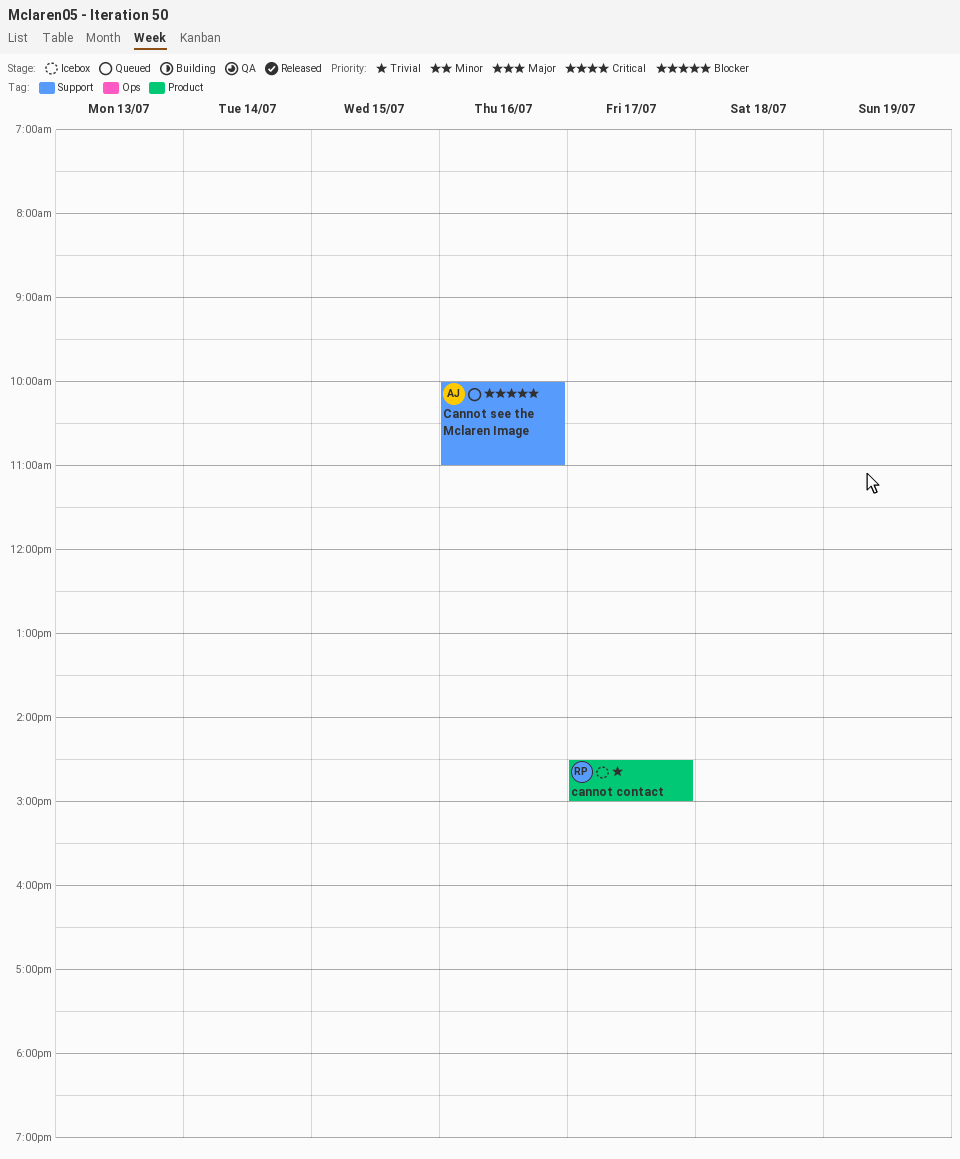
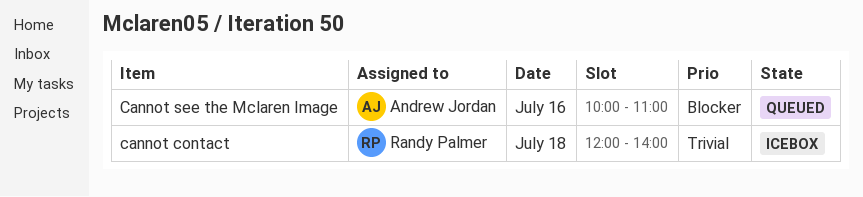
cannot contact, day: Jul 17 -> Jul 18
cannot contact, begins: 14:30 -> 12:00
cannot contact, ends: 15:00 -> 14:00

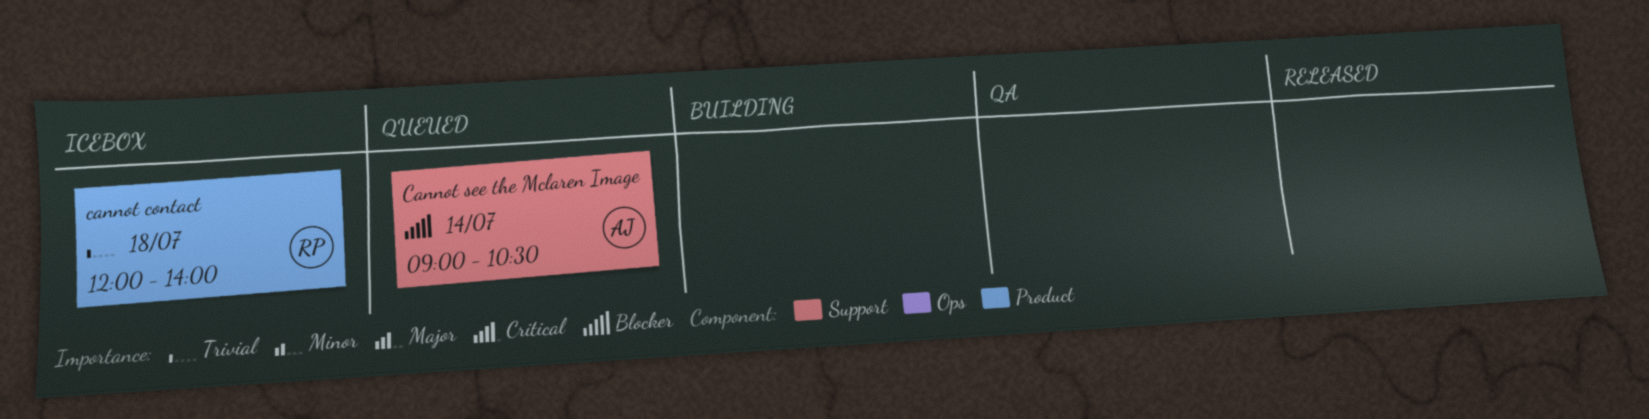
Cannot see the Mclaren Image, day: Jul 16 -> Jul 14
Cannot see the Mclaren Image, begins: 10:00 -> 09:00
Cannot see the Mclaren Image, ends: 11:00 -> 10:30

